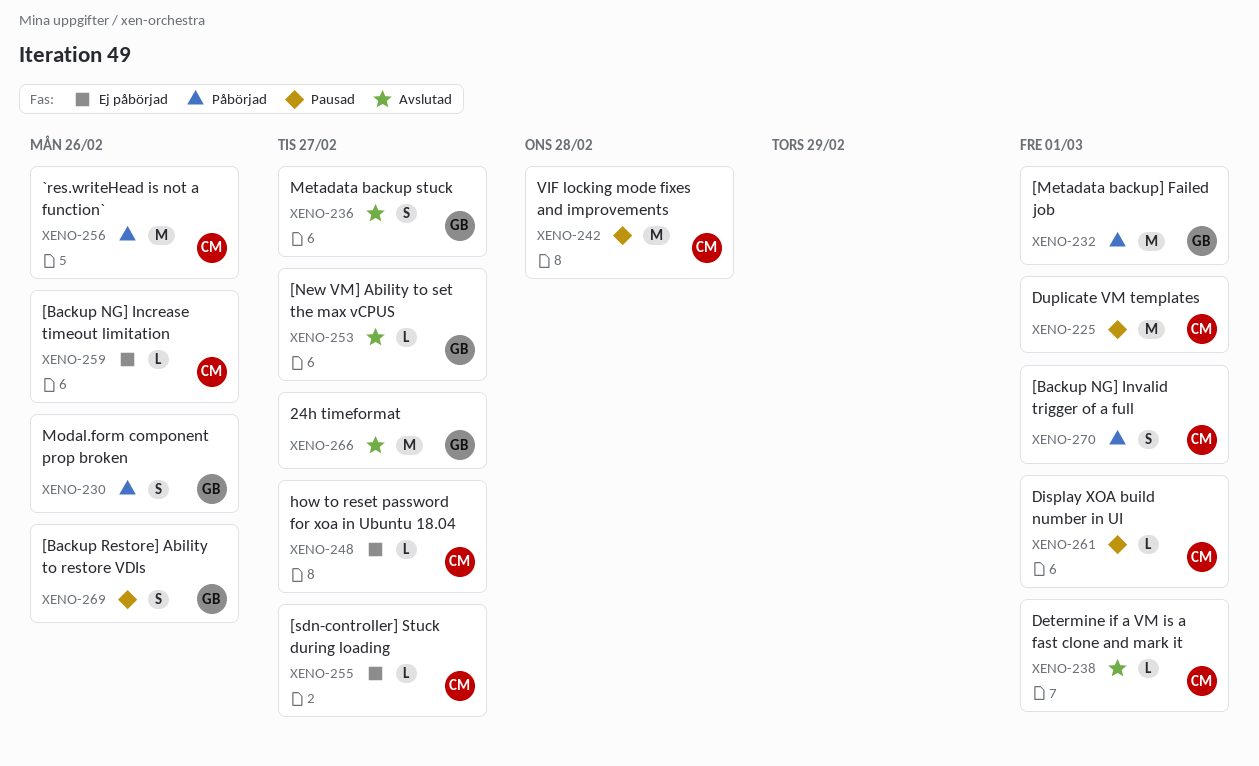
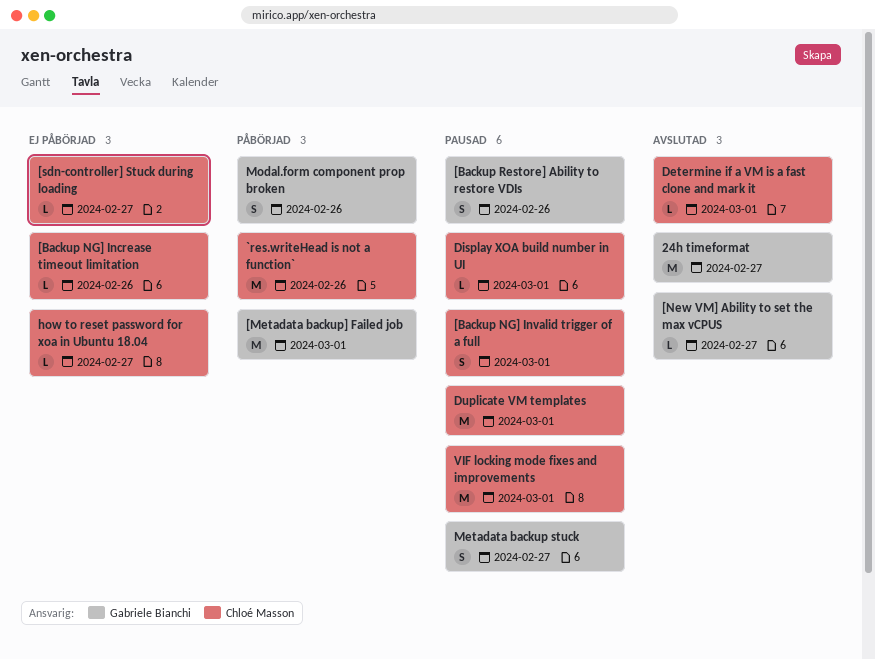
[Backup NG] Invalid trigger of a full, status: Påbörjad -> Pausad
Metadata backup stuck, status: Avslutad -> Pausad
VIF locking mode fixes and improvements, due: Feb 28 -> Mar 1

